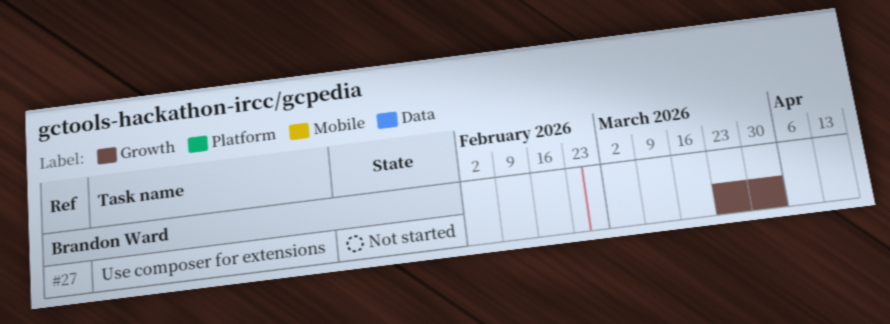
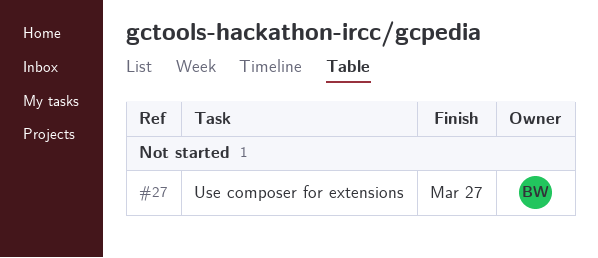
#27, due: Apr 3 -> Mar 27

